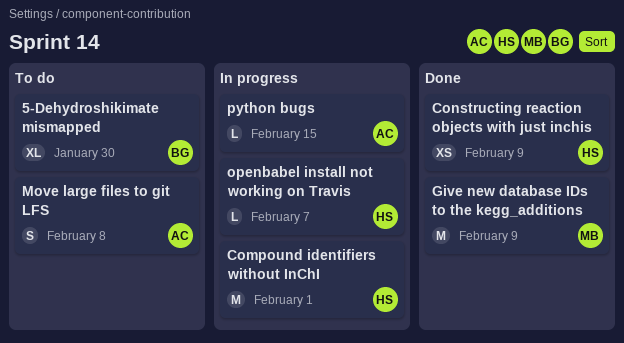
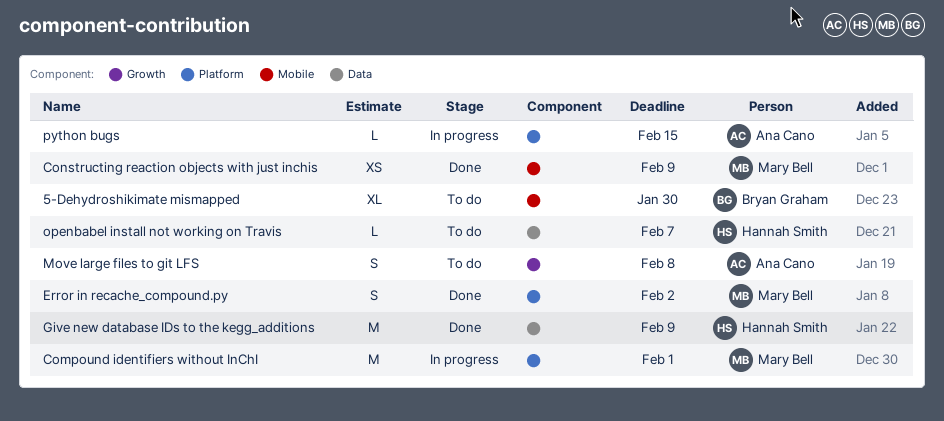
Compound identifiers without InChI, owner: Hannah Smith -> Mary Bell
Constructing reaction objects with just inchis, owner: Hannah Smith -> Mary Bell
Error in recache_compound.py: none -> present
Give new database IDs to the kegg_additions, owner: Mary Bell -> Hannah Smith
openbabel install not working on Travis, status: In progress -> To do

